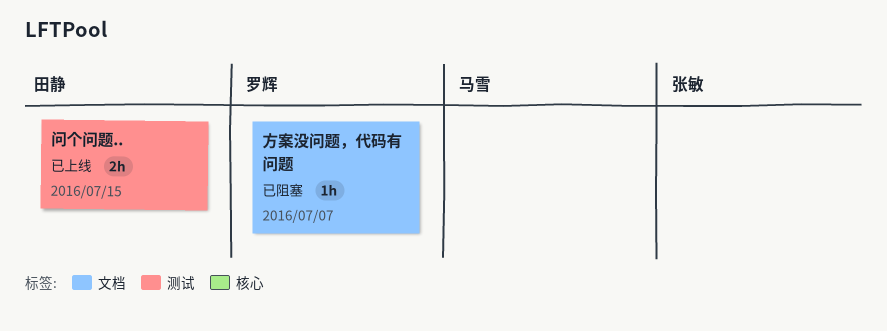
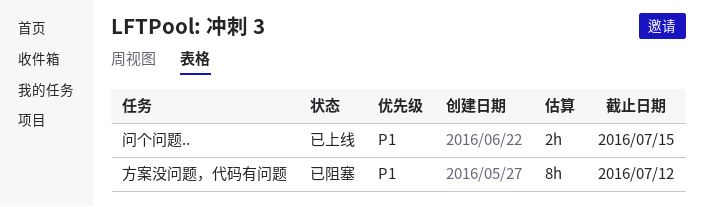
方案没问题，代码有问题, estimate: 1h -> 8h
方案没问题，代码有问题, due: Jul 7 -> Jul 12

